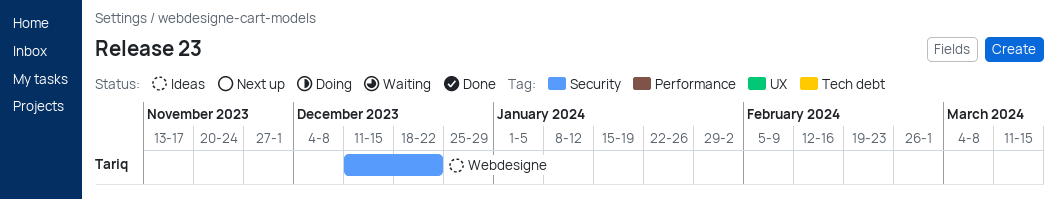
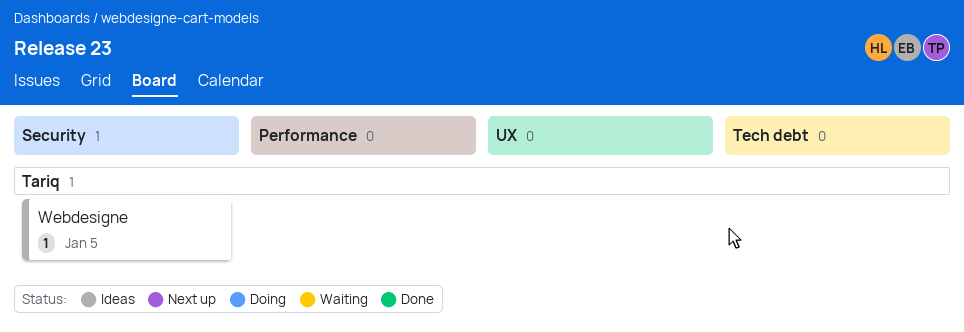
Webdesigne, due: Dec 22 -> Jan 5

